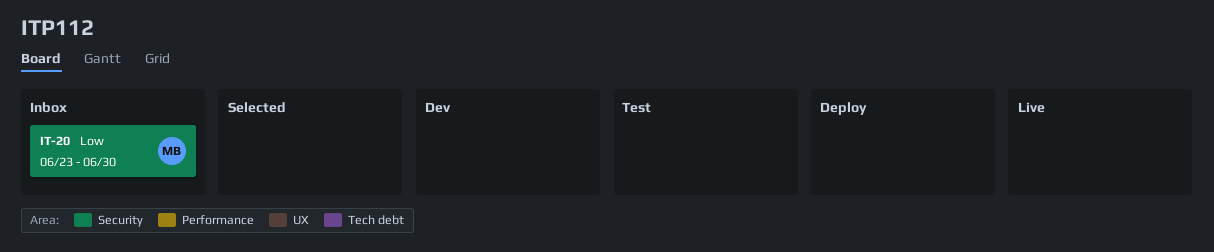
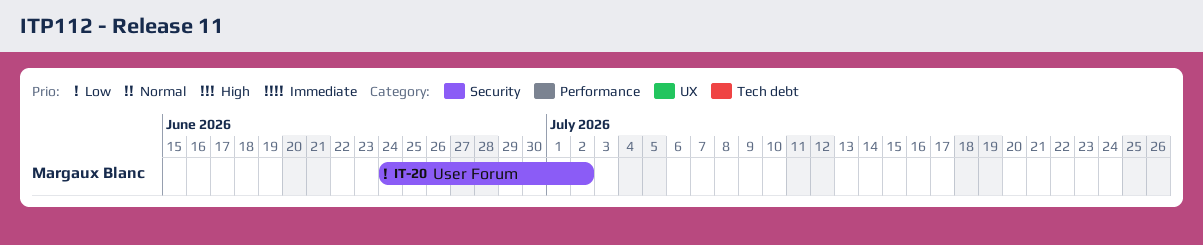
IT-20, start: Jun 23 -> Jun 24
IT-20, due: Jun 30 -> Jul 2

